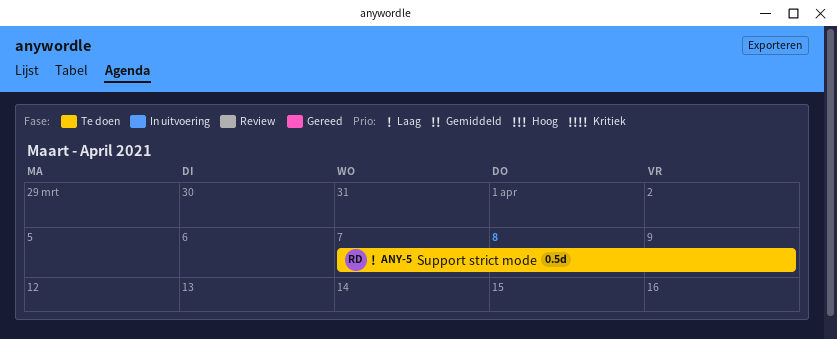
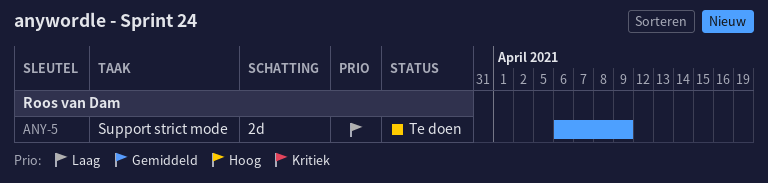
ANY-5, estimate: 0.5d -> 2d
ANY-5, start: Apr 7 -> Apr 6

